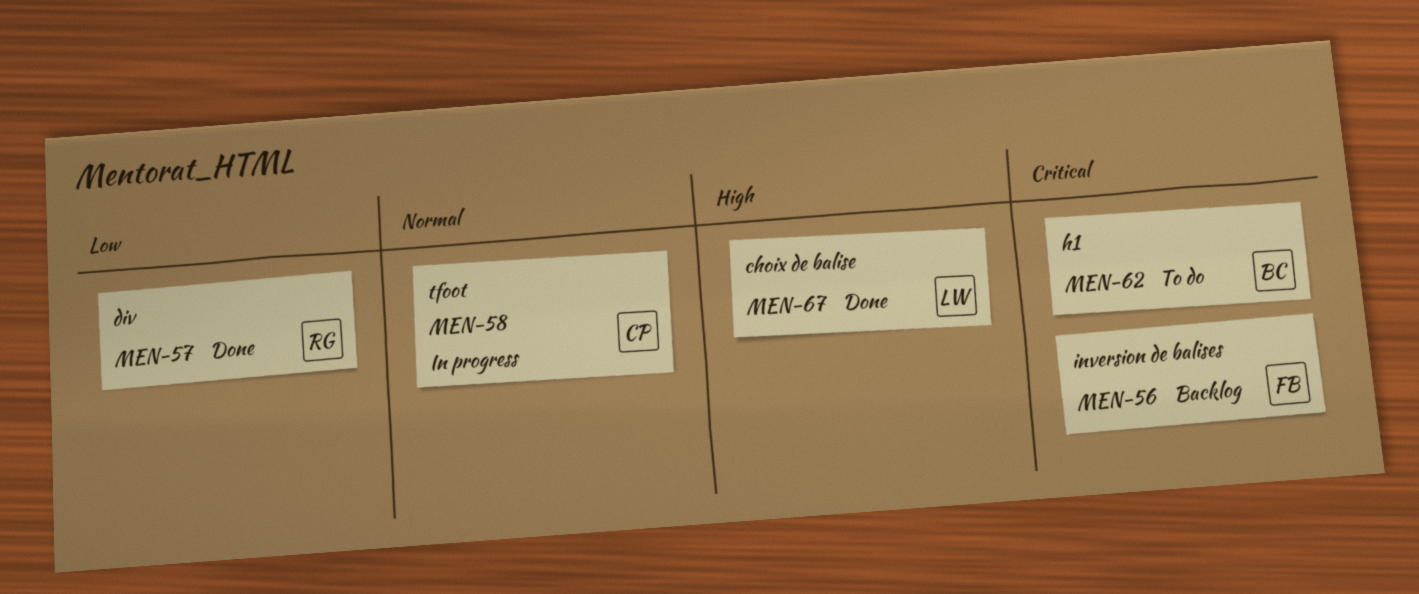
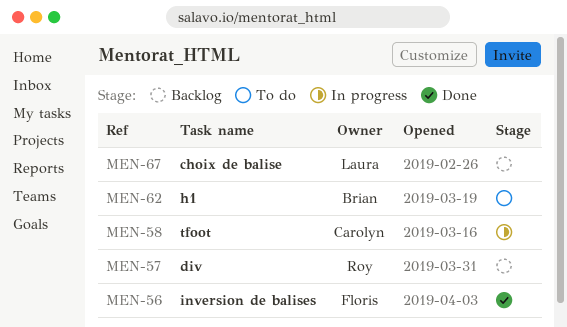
MEN-56, status: Backlog -> Done
MEN-57, status: Done -> Backlog
MEN-67, status: Done -> Backlog

